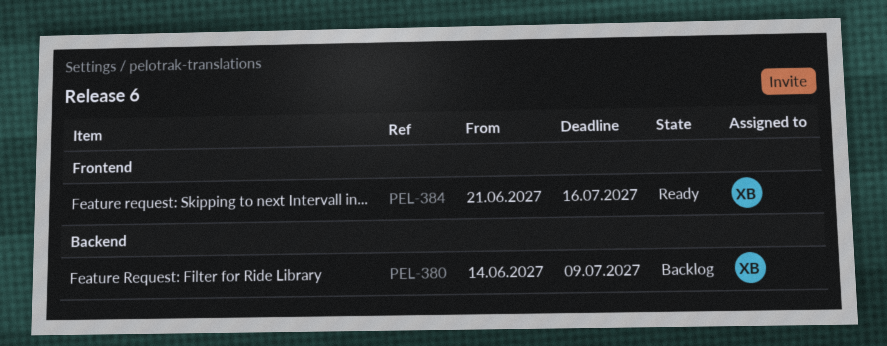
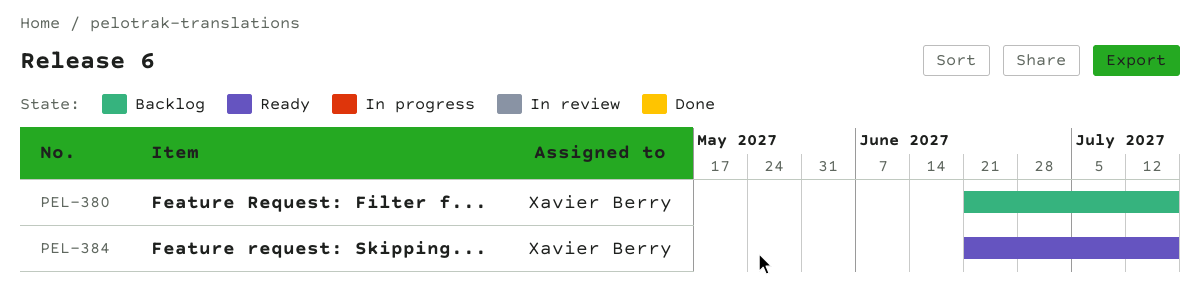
PEL-380, start: Jun 14 -> Jun 21
PEL-380, due: Jul 9 -> Jul 16

